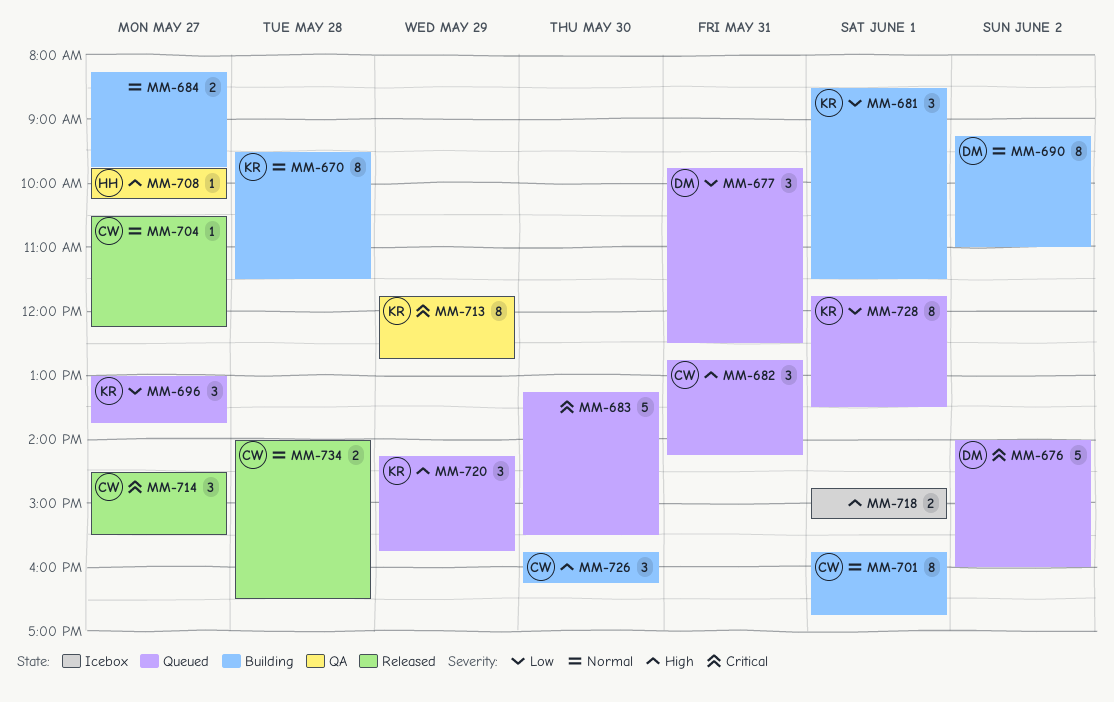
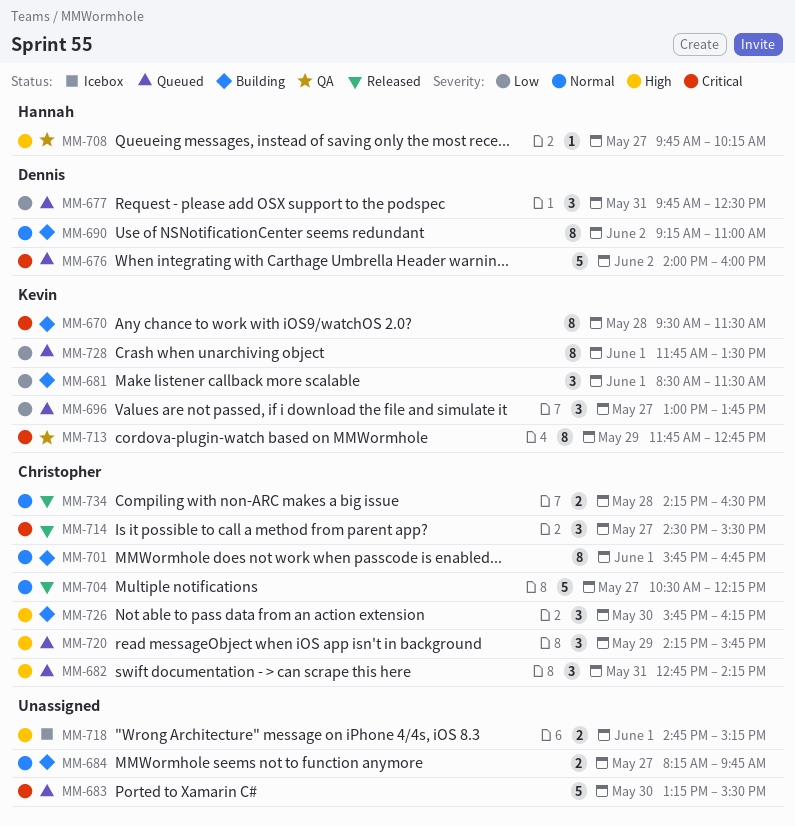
MM-670, priority: Normal -> Critical
MM-704, estimate: 1 -> 5
MM-720, owner: Kevin -> Christopher
MM-734, begins: 14:00 -> 14:15

